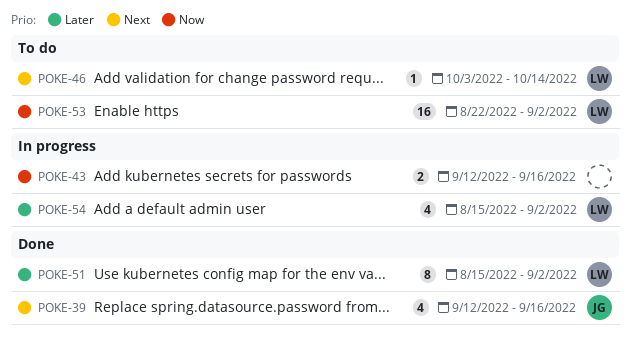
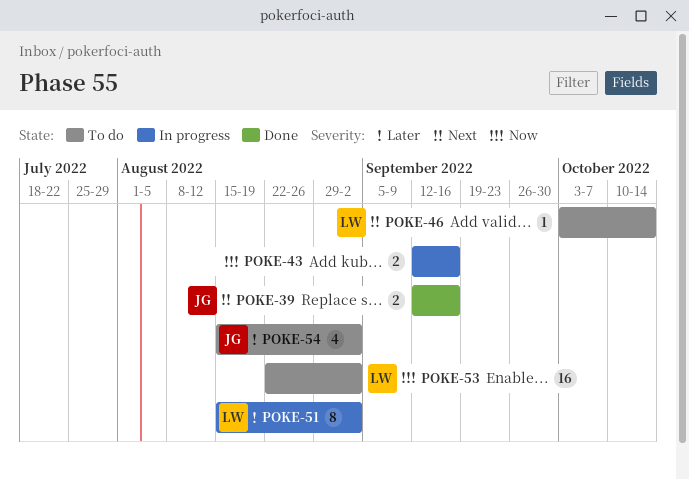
POKE-39, estimate: 4 -> 2
POKE-51, status: Done -> In progress
POKE-54, status: In progress -> To do
POKE-54, owner: LW -> JG

